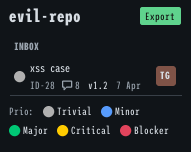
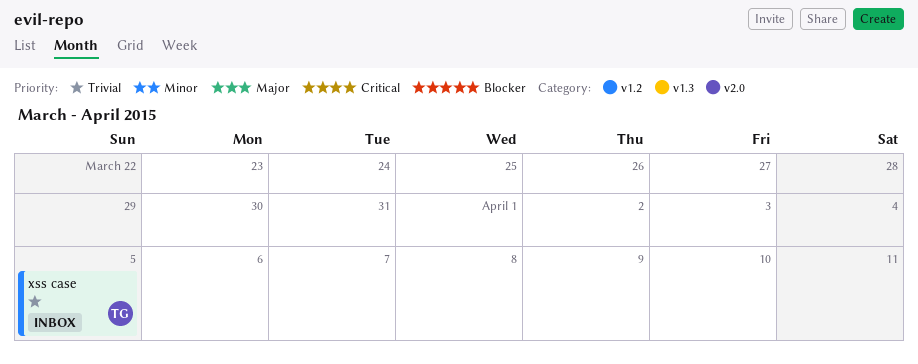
xss case, due: Apr 7 -> Apr 5

